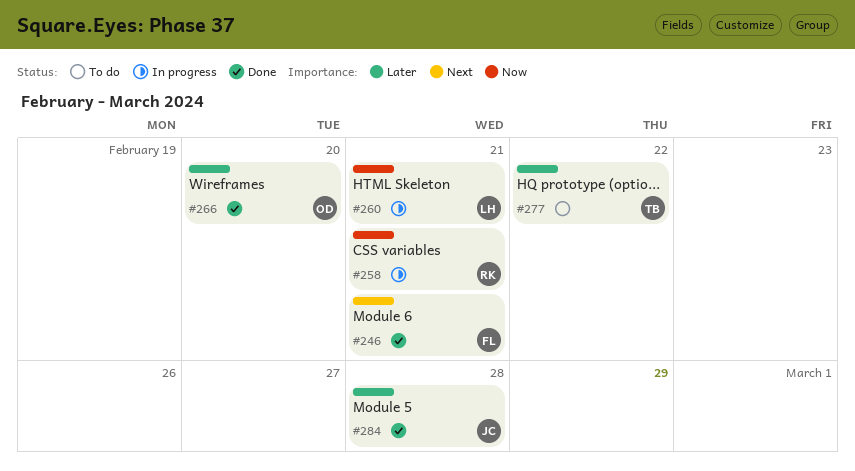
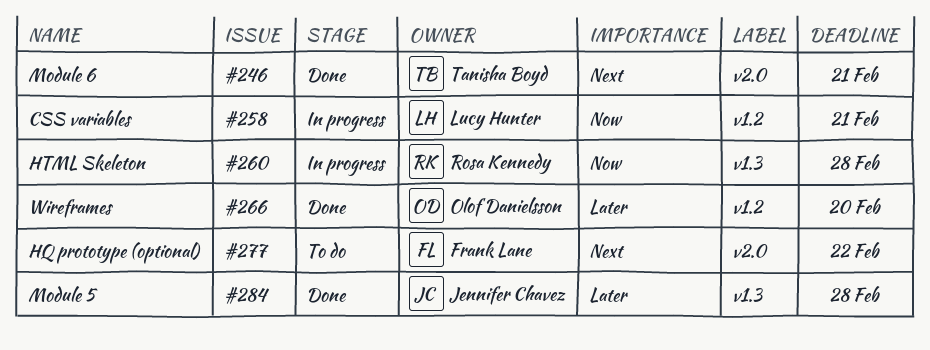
#246, owner: Frank Lane -> Tanisha Boyd
#258, owner: Rosa Kennedy -> Lucy Hunter
#260, owner: Lucy Hunter -> Rosa Kennedy
#260, due: Feb 21 -> Feb 28
#277, owner: Tanisha Boyd -> Frank Lane
#277, priority: Later -> Next

